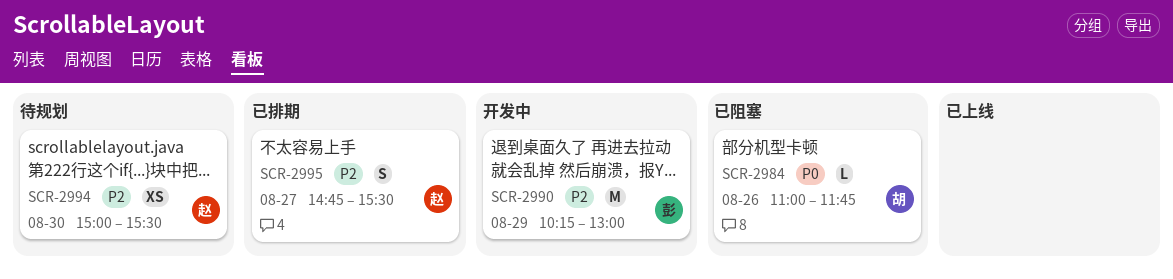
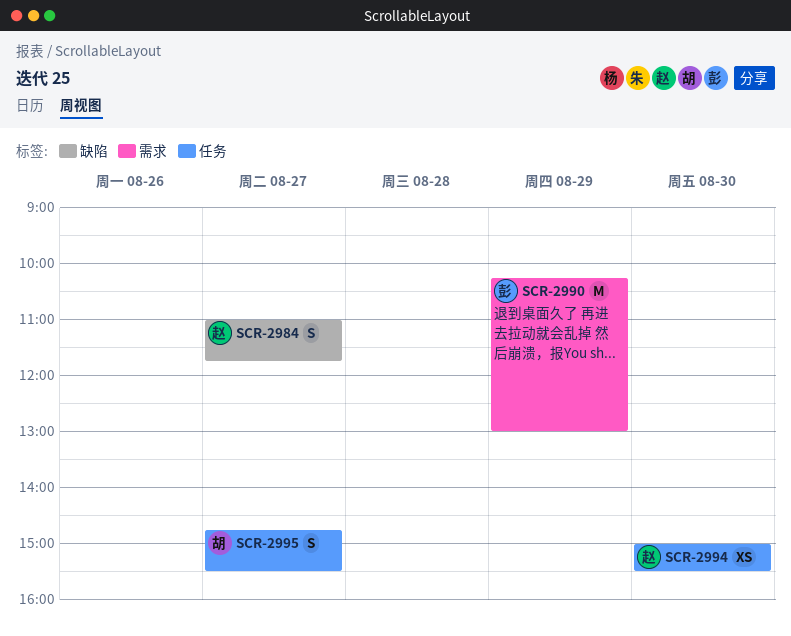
SCR-2984, owner: 胡 -> 赵
SCR-2984, estimate: L -> S
SCR-2984, day: Aug 26 -> Aug 27
SCR-2995, owner: 赵 -> 胡

